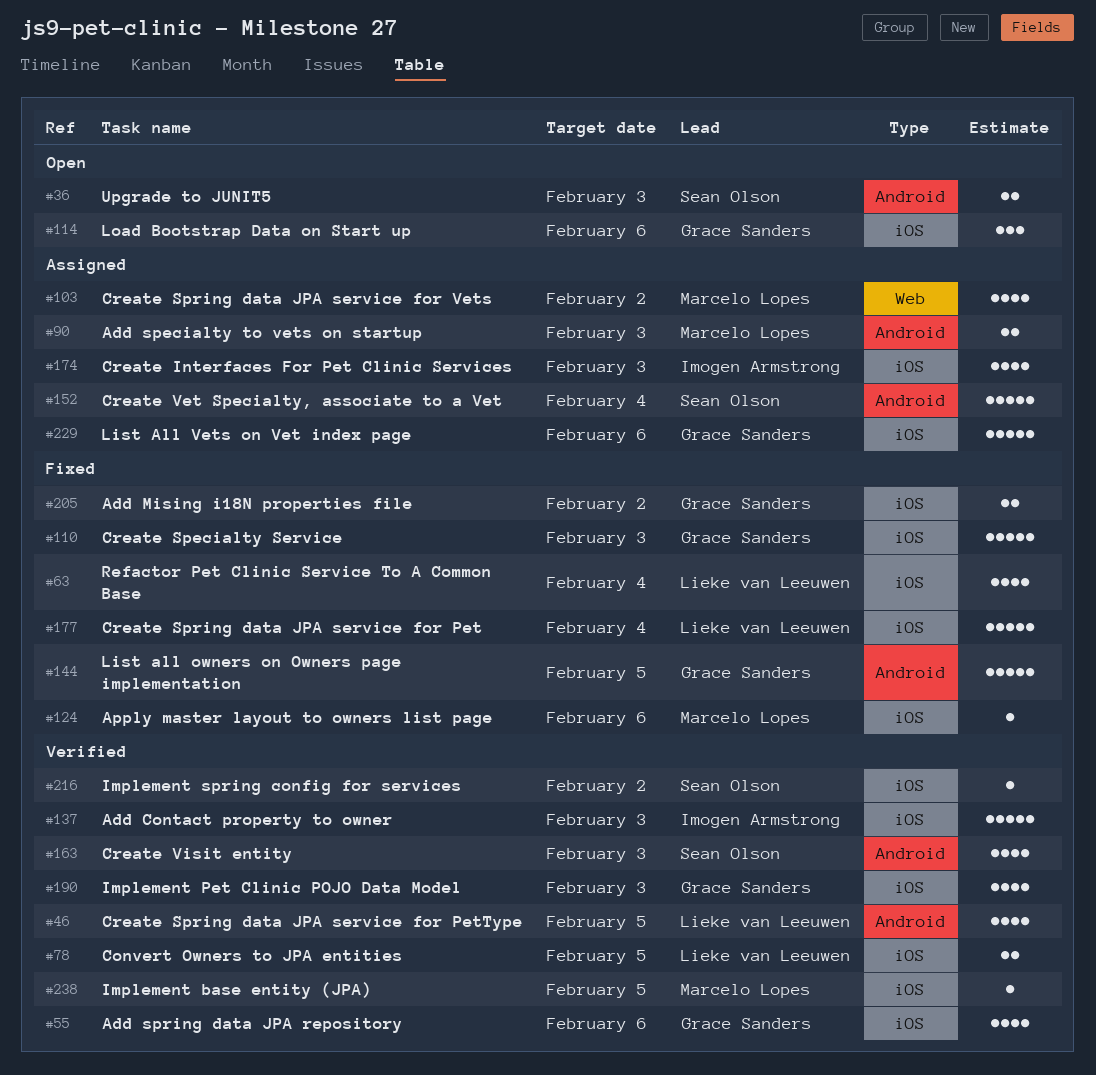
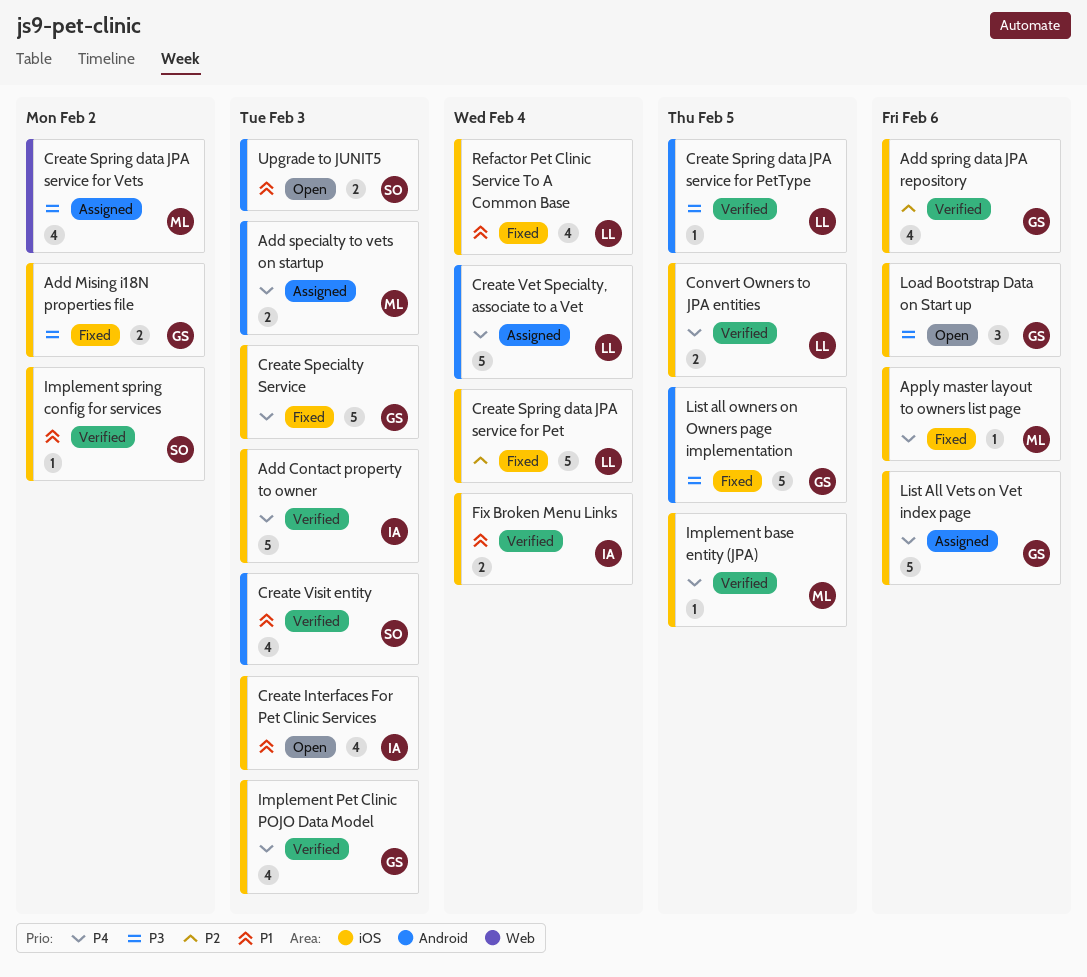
Create Interfaces For Pet Clinic Services, status: Assigned -> Open
Create Spring data JPA service for PetType, estimate: 4 -> 1
Create Vet Specialty, associate to a Vet, owner: Sean Olson -> Lieke van Leeuwen
Fix Broken Menu Links: none -> present

